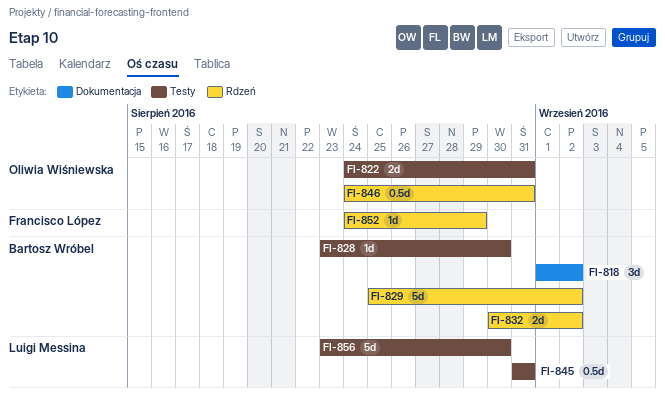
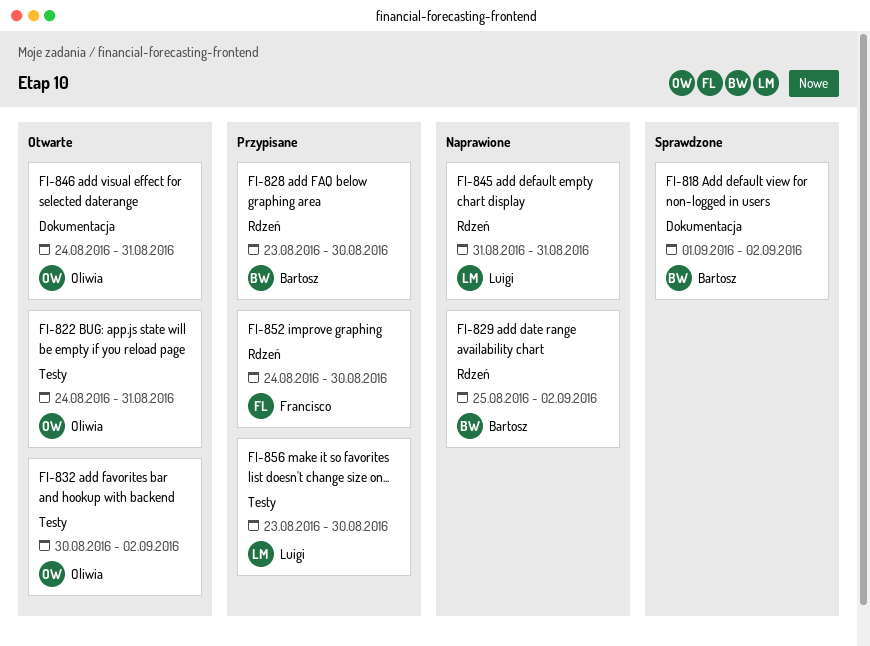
FI-828, label: Testy -> Rdzeń
FI-832, owner: Bartosz Wróbel -> Oliwia Wiśniewska
FI-832, label: Rdzeń -> Testy
FI-845, label: Testy -> Rdzeń
FI-846, label: Rdzeń -> Dokumentacja
FI-852, due: Aug 29 -> Aug 30

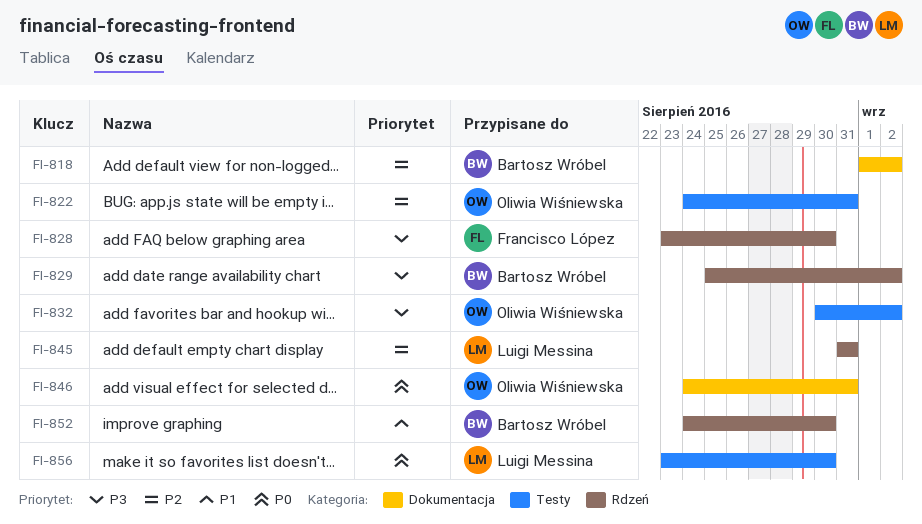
FI-828, owner: Bartosz Wróbel -> Francisco López
FI-852, owner: Francisco López -> Bartosz Wróbel

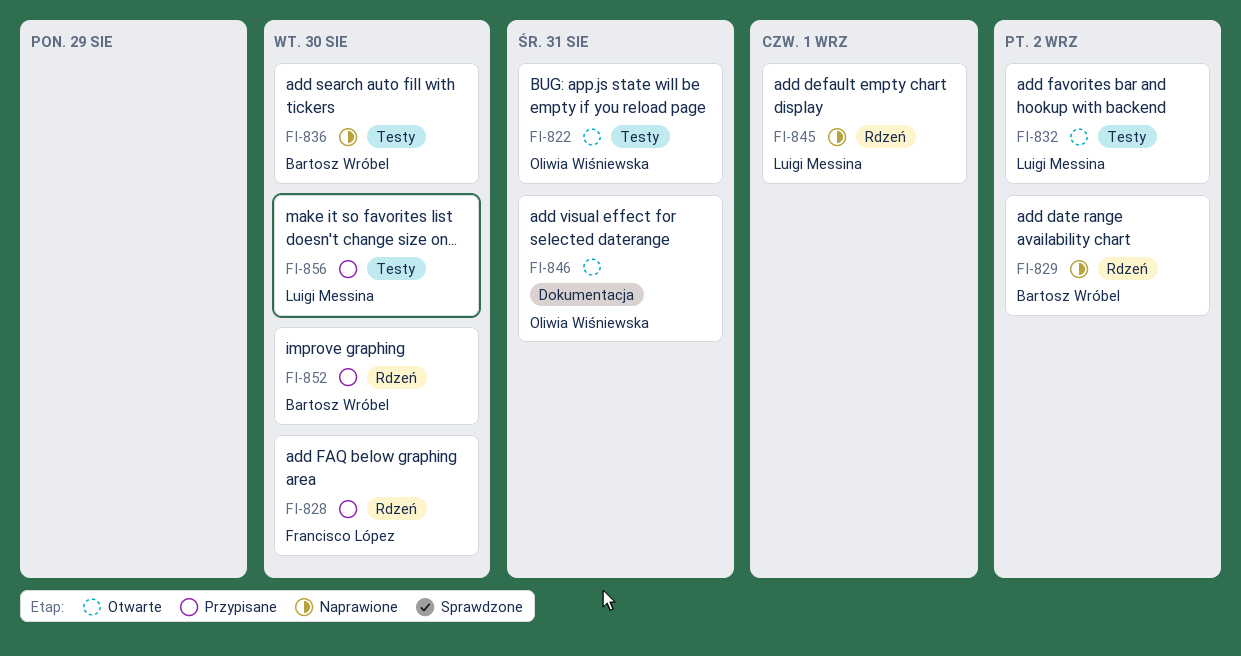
FI-818: present -> none
FI-832, owner: Oliwia Wiśniewska -> Luigi Messina
FI-836: none -> present
FI-845, due: Aug 31 -> Sep 1

